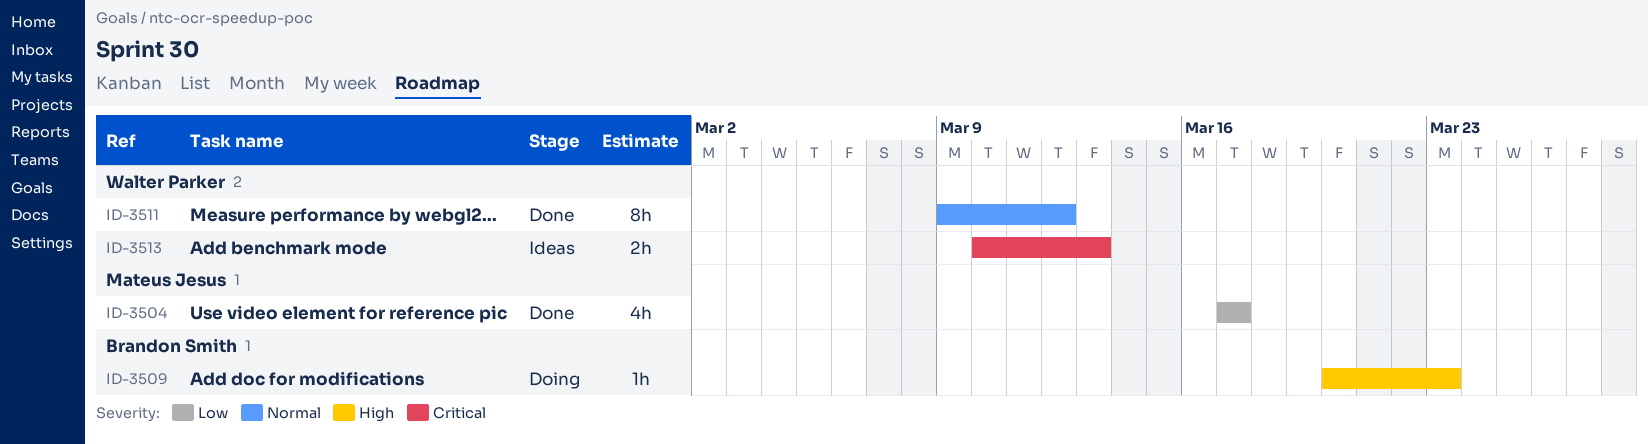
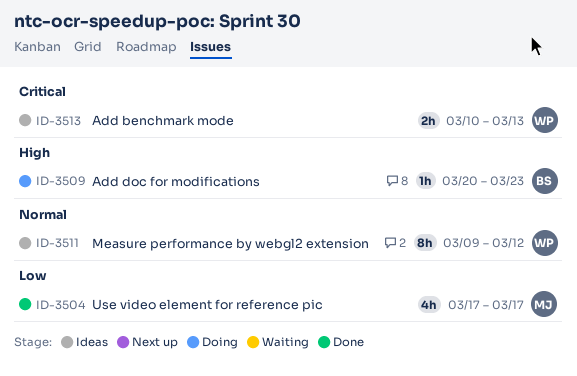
ID-3511, status: Done -> Ideas

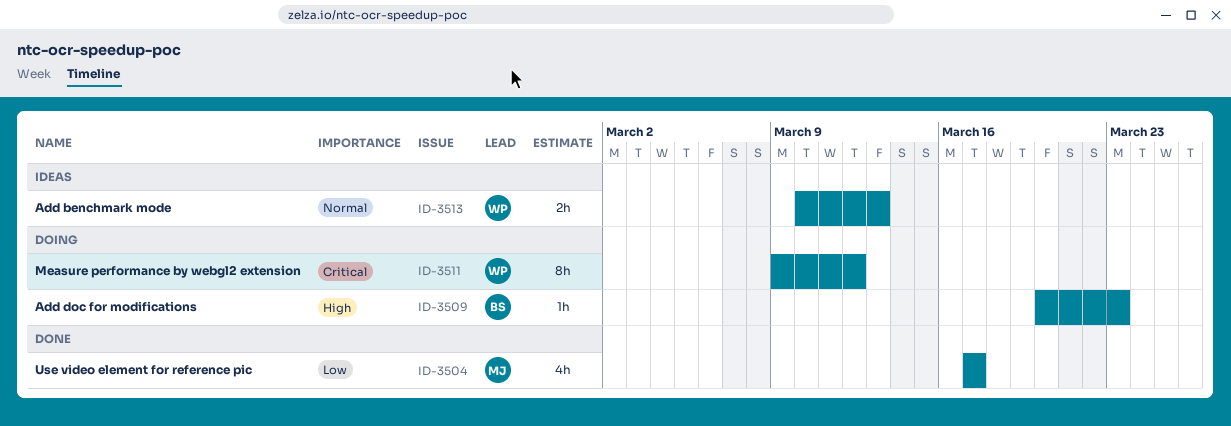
ID-3511, status: Ideas -> Doing
ID-3511, priority: Normal -> Critical
ID-3513, priority: Critical -> Normal

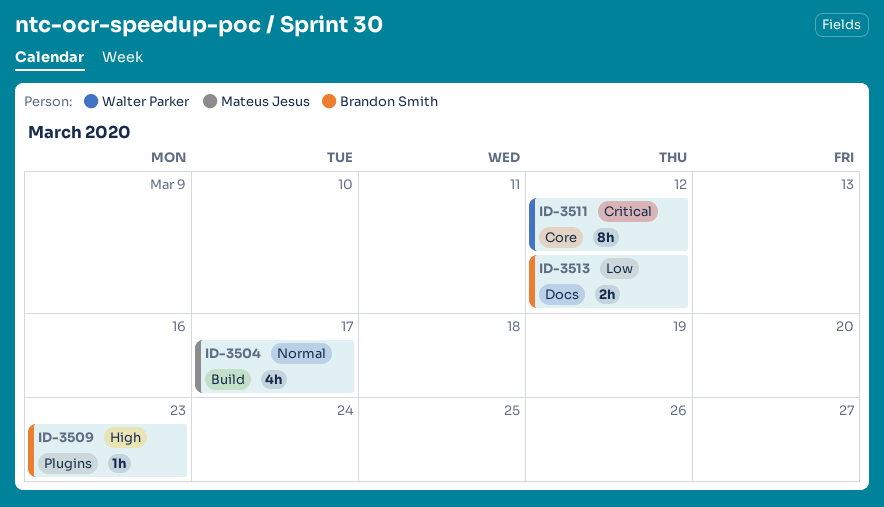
ID-3504, priority: Low -> Normal
ID-3513, owner: Walter Parker -> Brandon Smith
ID-3513, priority: Normal -> Low
ID-3513, due: Mar 13 -> Mar 12

